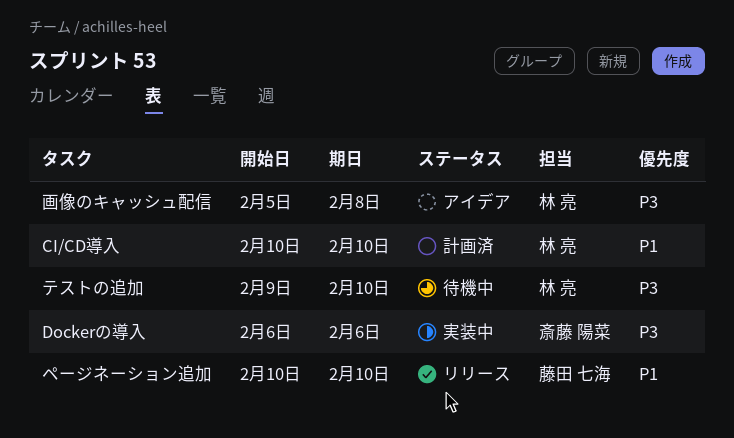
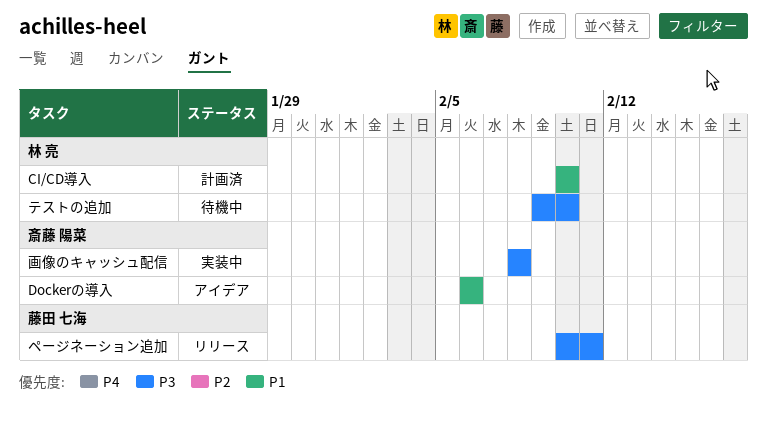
Dockerの導入, status: 実装中 -> アイデア
Dockerの導入, priority: P3 -> P1
ページネーション追加, priority: P1 -> P3
ページネーション追加, due: Feb 10 -> Feb 11
画像のキャッシュ配信, status: アイデア -> 実装中
画像のキャッシュ配信, owner: 林 亮 -> 斎藤 陽菜
画像のキャッシュ配信, start: Feb 5 -> Feb 8

